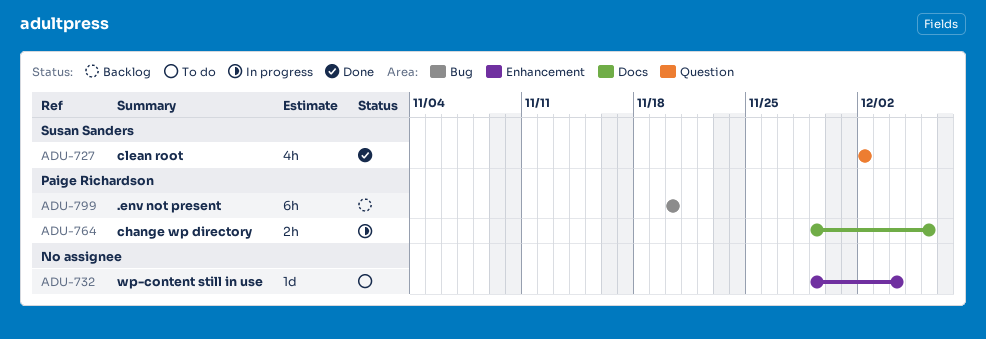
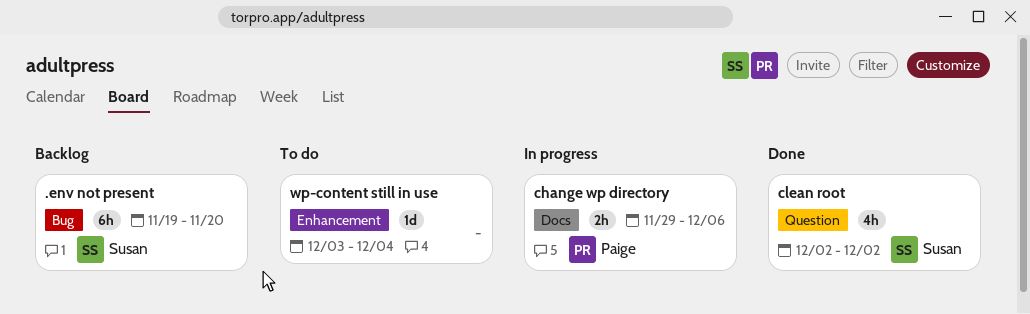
.env not present, owner: Paige Richardson -> Susan Sanders
.env not present, start: Nov 20 -> Nov 19
wp-content still in use, start: Nov 29 -> Dec 3

